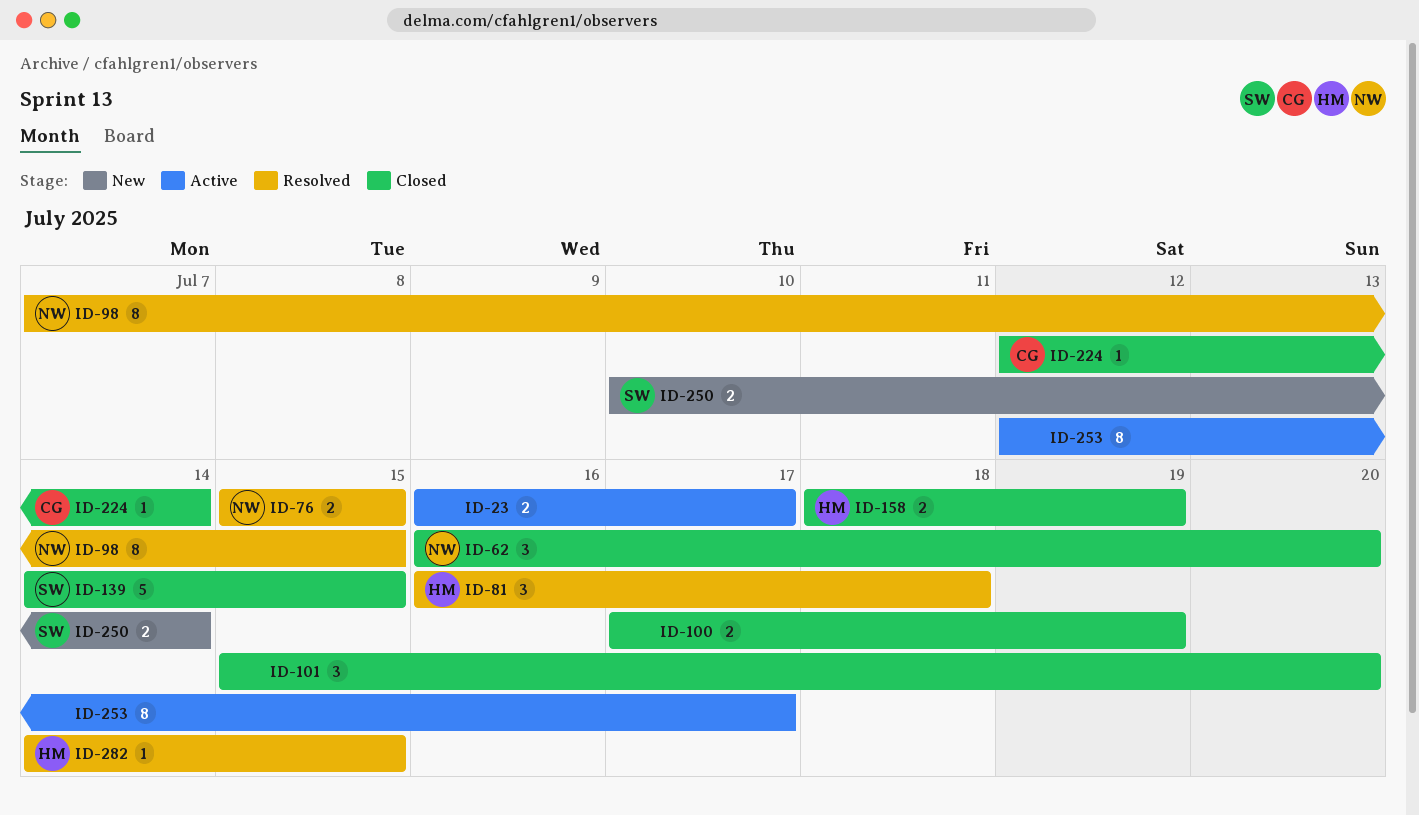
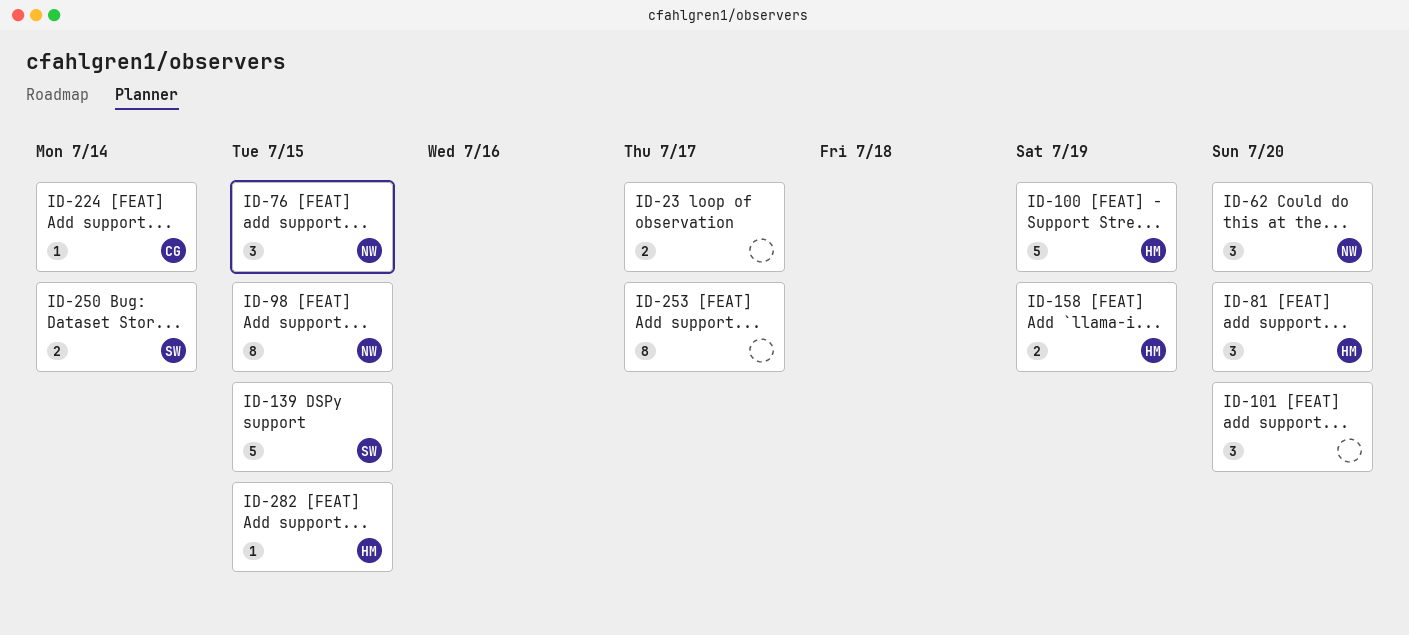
ID-76, estimate: 2 -> 3
ID-81, due: Jul 18 -> Jul 20
ID-100, owner: none -> HM
ID-100, estimate: 2 -> 5

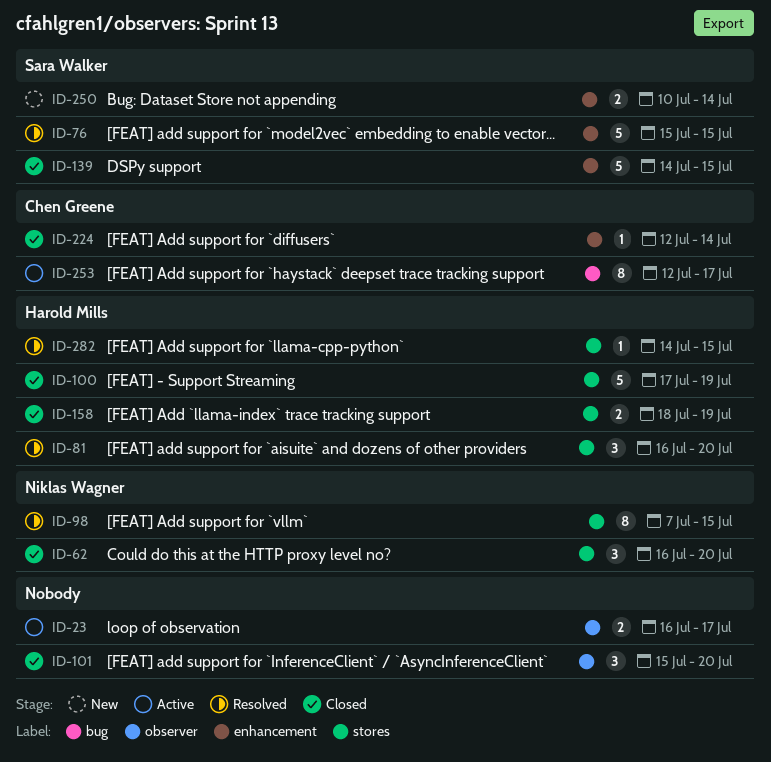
ID-76, owner: Niklas Wagner -> Sara Walker
ID-76, estimate: 3 -> 5
ID-253, owner: none -> Chen Greene

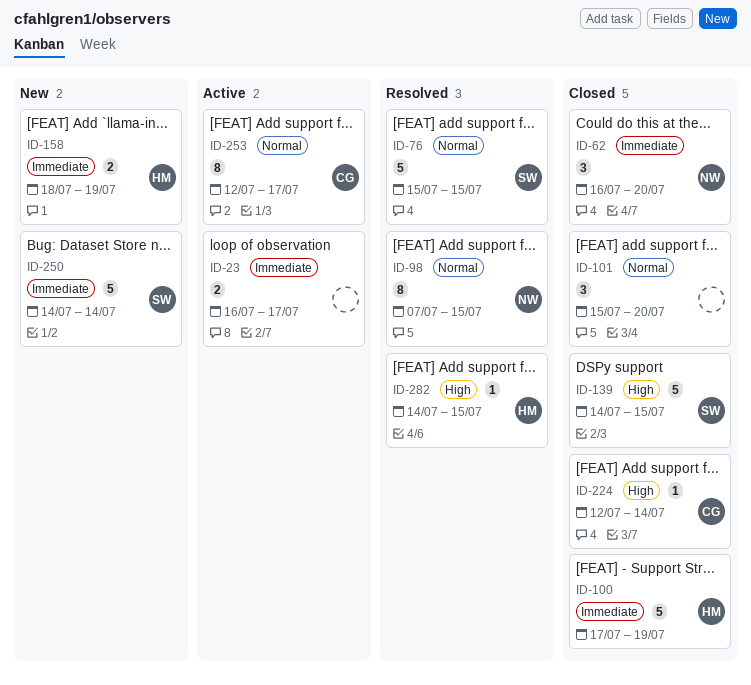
ID-81: present -> none
ID-158, status: Closed -> New
ID-250, estimate: 2 -> 5
ID-250, start: Jul 10 -> Jul 14

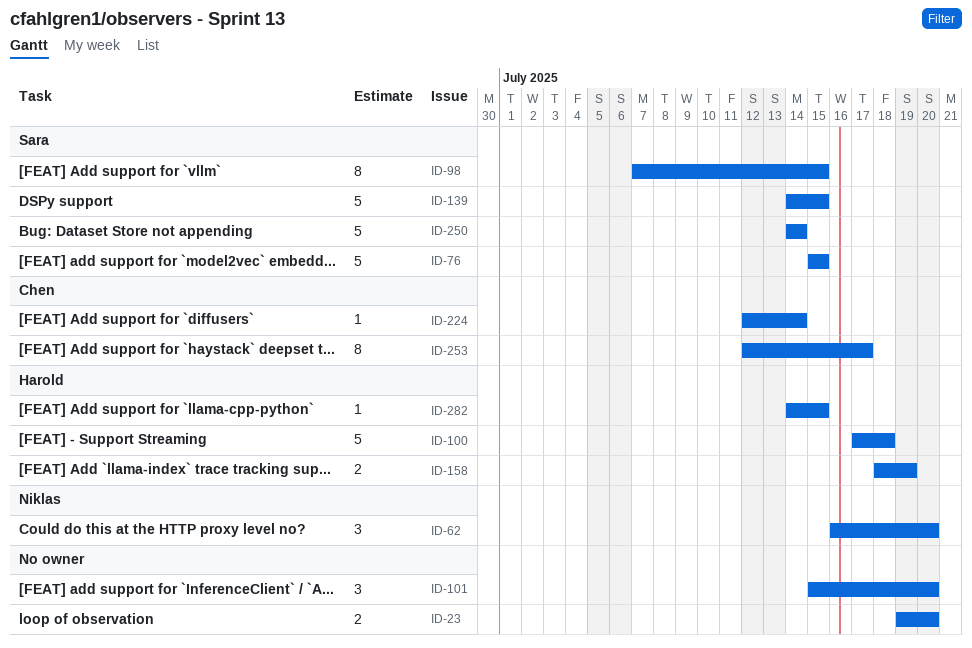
ID-23, start: Jul 16 -> Jul 19
ID-23, due: Jul 17 -> Jul 20
ID-98, owner: Niklas -> Sara
ID-100, due: Jul 19 -> Jul 18

